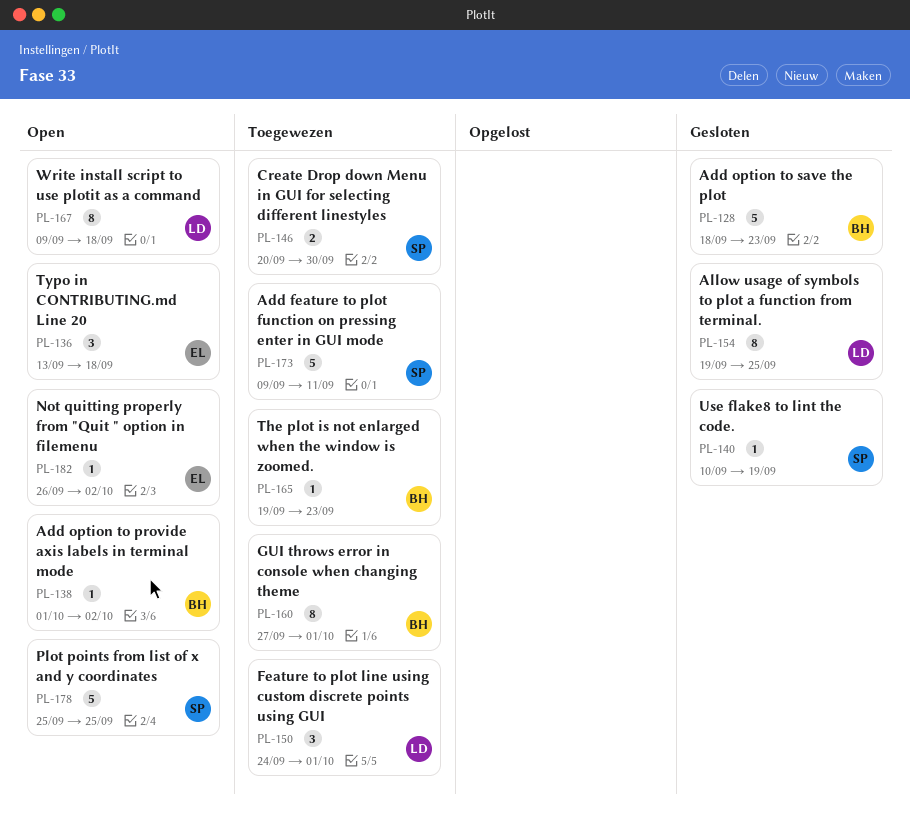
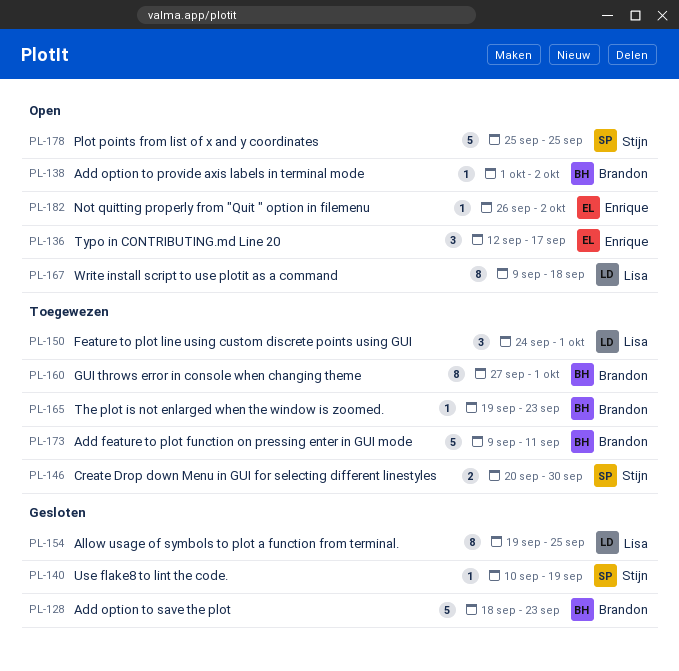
PL-136, start: Sep 13 -> Sep 12
PL-136, due: Sep 18 -> Sep 17
PL-173, owner: Stijn -> Brandon

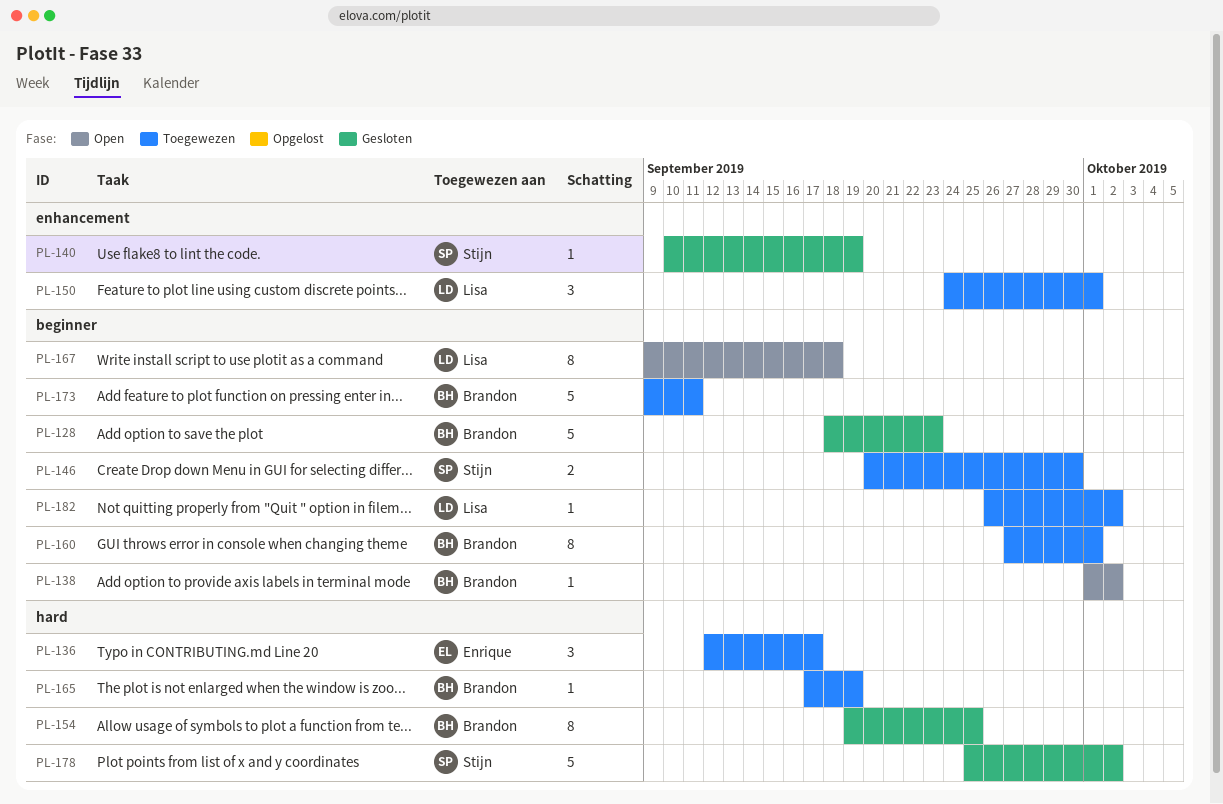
PL-136, status: Open -> Toegewezen
PL-154, owner: Lisa -> Brandon
PL-165, start: Sep 19 -> Sep 17
PL-165, due: Sep 23 -> Sep 19
PL-178, status: Open -> Gesloten
PL-178, due: Sep 25 -> Oct 2
PL-182, status: Open -> Toegewezen
PL-182, owner: Enrique -> Lisa

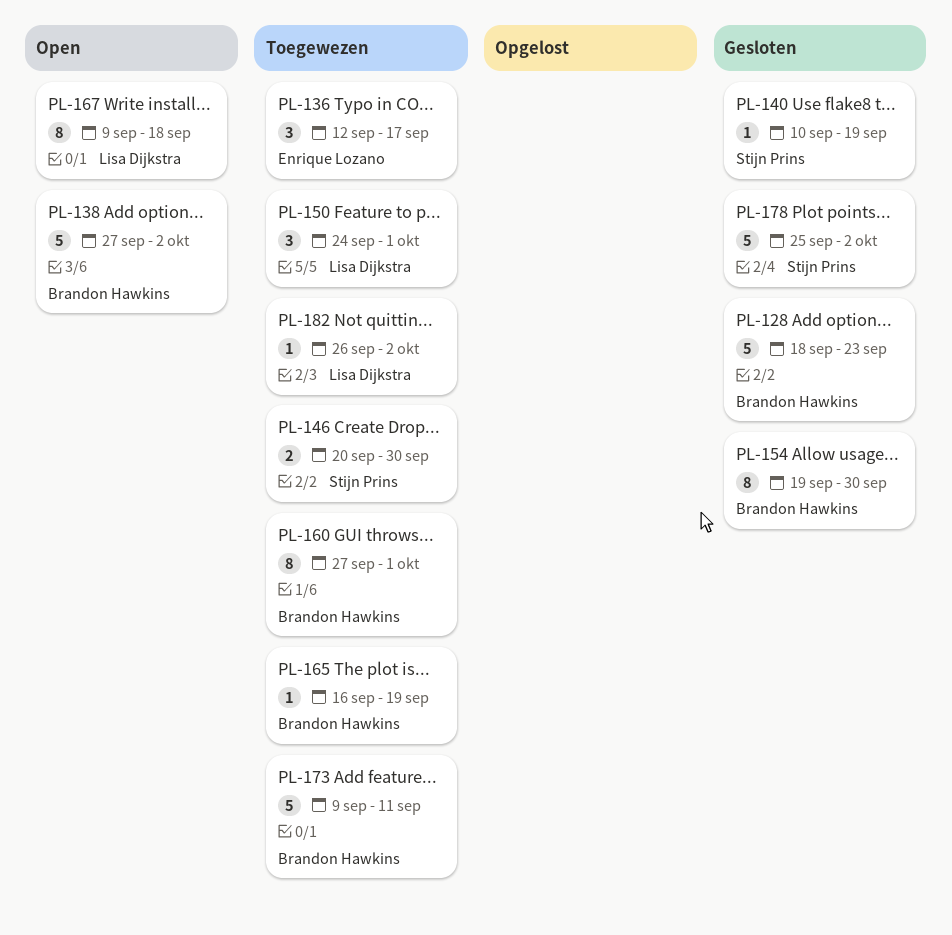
PL-138, estimate: 1 -> 5
PL-138, start: Oct 1 -> Sep 27
PL-154, due: Sep 25 -> Sep 30
PL-165, start: Sep 17 -> Sep 16

